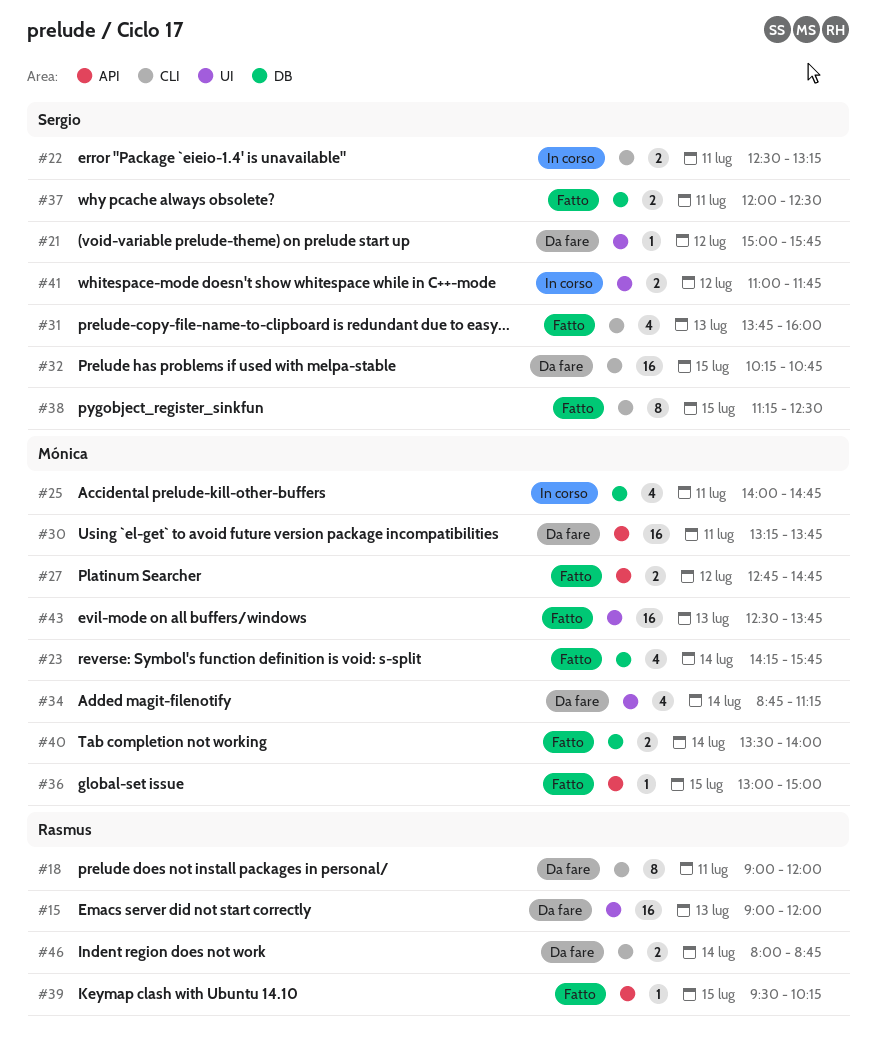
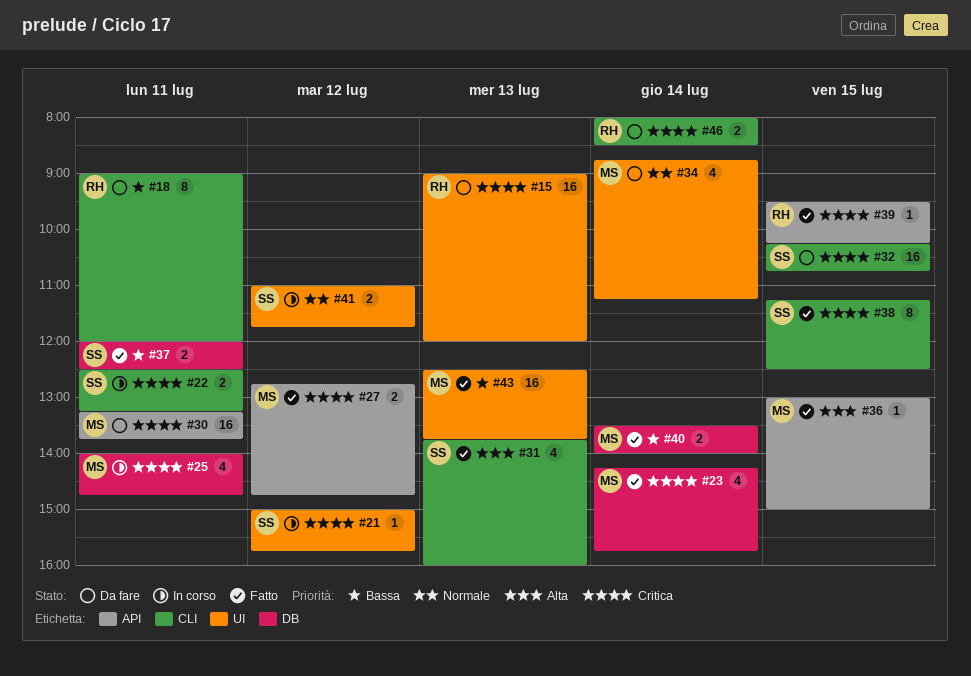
#21, status: Da fare -> In corso
#46, ends: 08:45 -> 08:30

